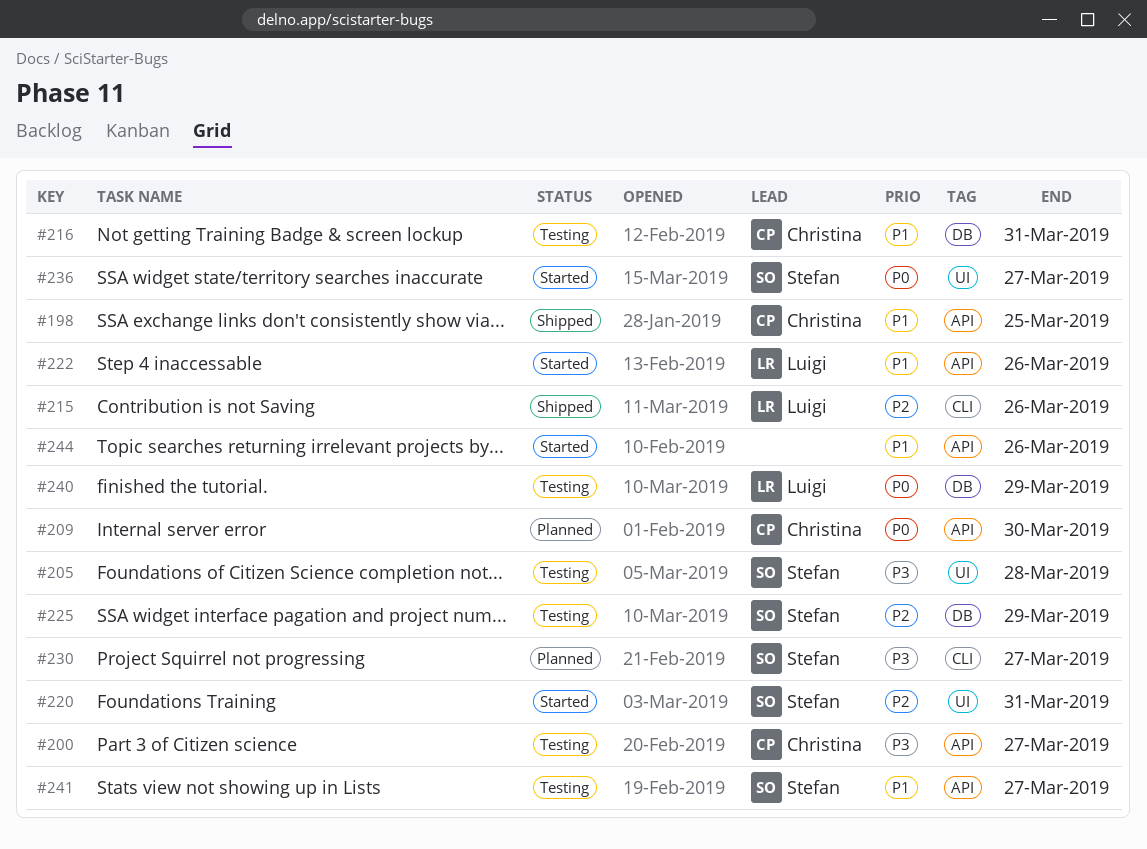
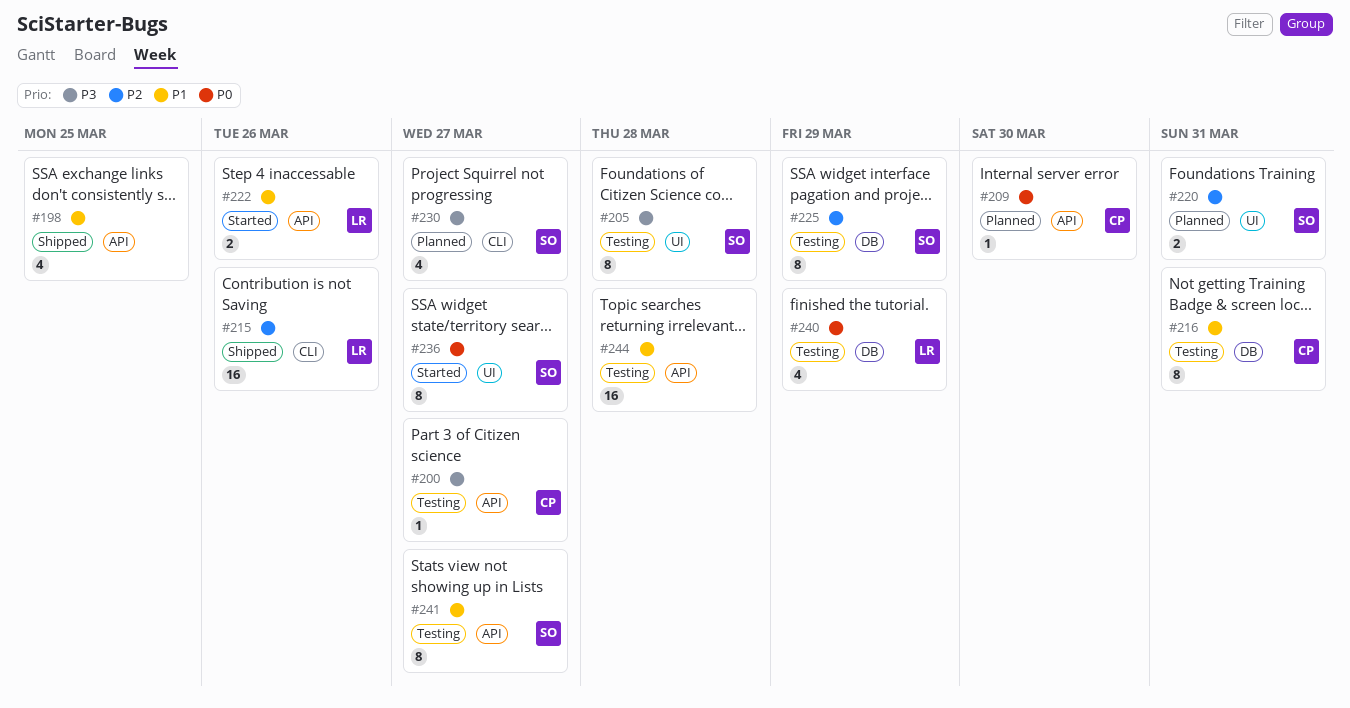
#198, owner: Christina -> none
#220, status: Started -> Planned
#244, status: Started -> Testing
#244, due: Mar 26 -> Mar 28

